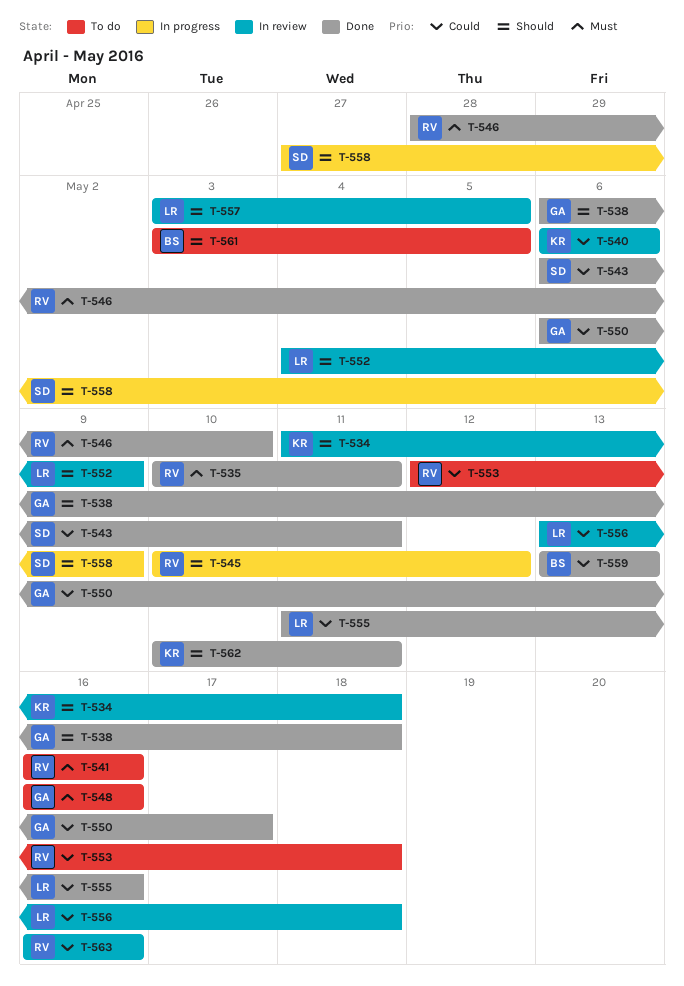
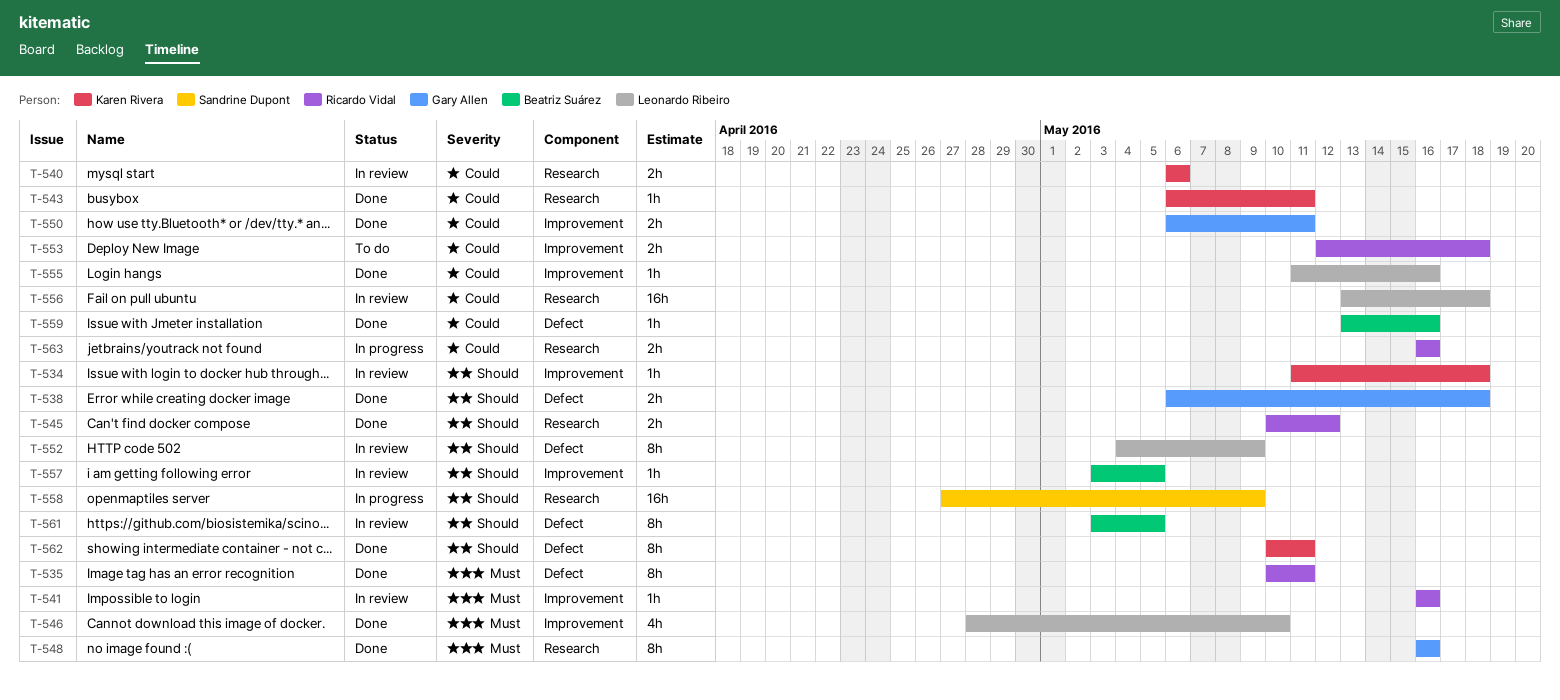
T-541, status: To do -> In review
T-543, owner: Sandrine Dupont -> Karen Rivera
T-545, status: In progress -> Done
T-546, owner: Ricardo Vidal -> Leonardo Ribeiro
T-548, status: To do -> Done
T-550, due: May 17 -> May 11
T-557, owner: Leonardo Ribeiro -> Beatriz Suárez
T-559, due: May 13 -> May 16
T-561, status: To do -> In review
T-563, status: In review -> In progress

